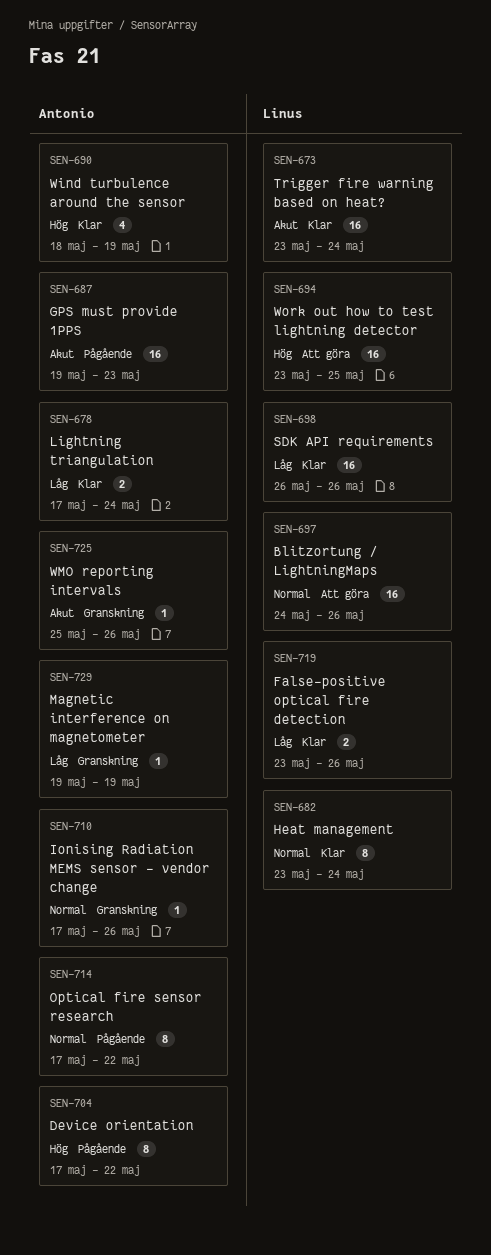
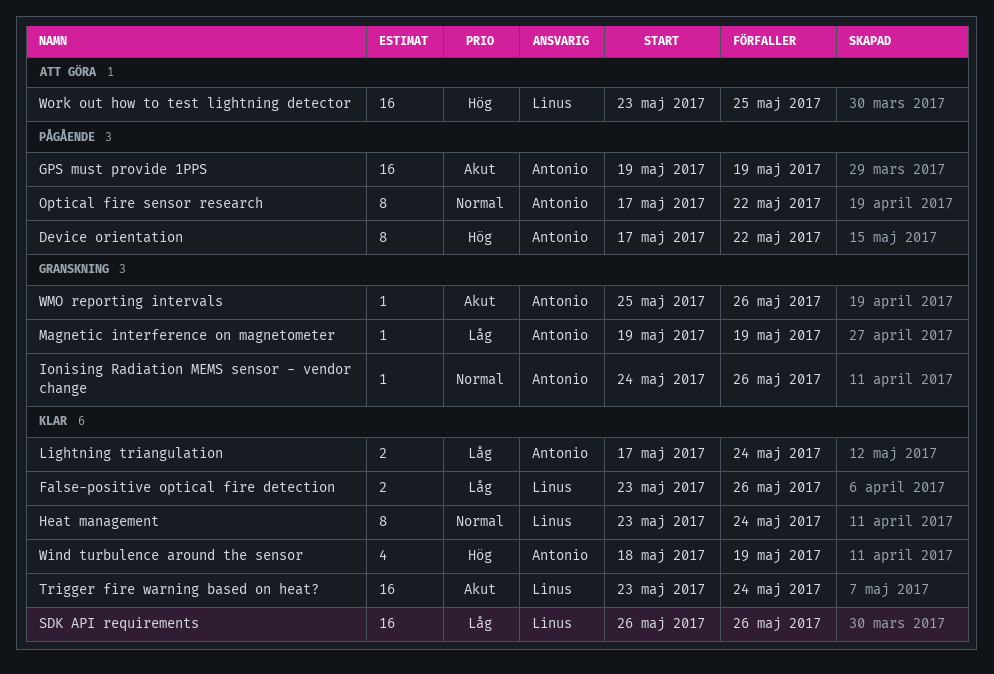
Blitzortung / LightningMaps: present -> none
GPS must provide 1PPS, due: May 23 -> May 19
Ionising Radiation MEMS sensor - vendor change, start: May 17 -> May 24

